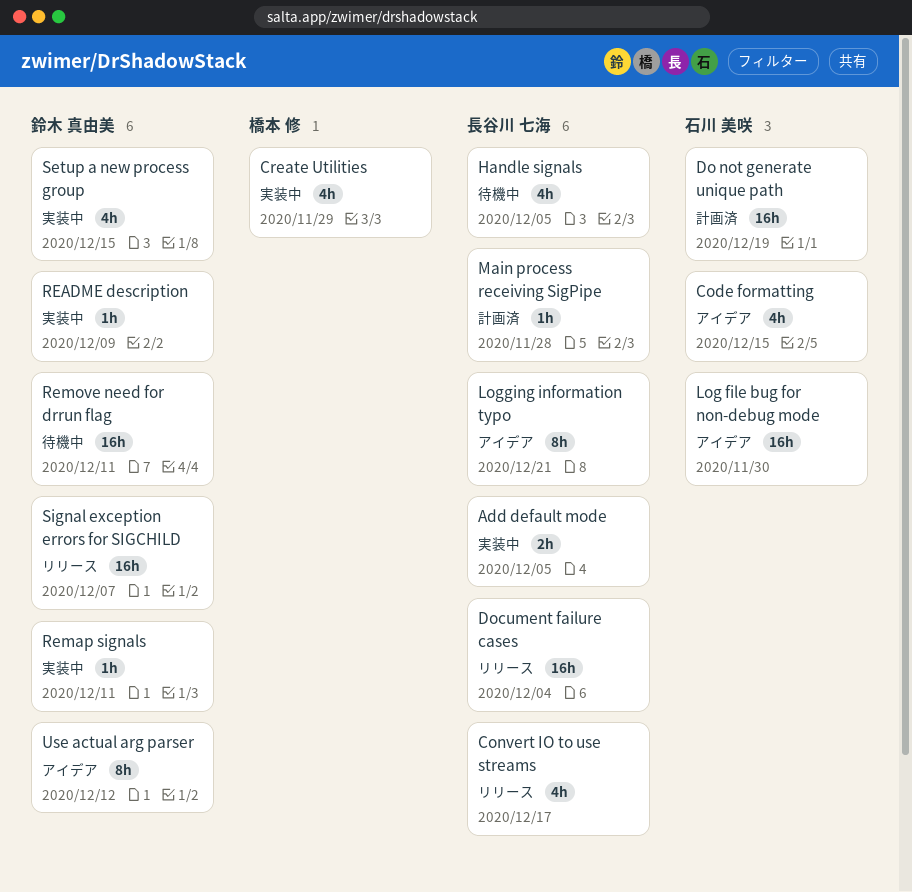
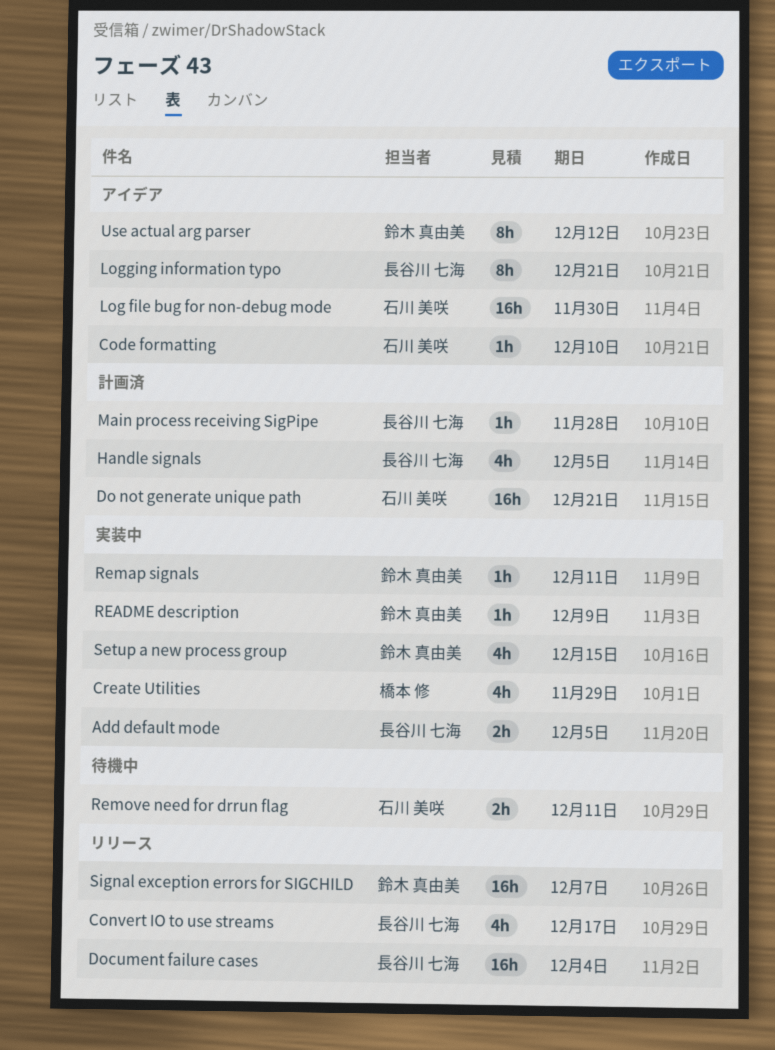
Code formatting, estimate: 4h -> 1h
Code formatting, due: Dec 15 -> Dec 10
Do not generate unique path, due: Dec 19 -> Dec 21
Handle signals, status: 待機中 -> 計画済
Remove need for drrun flag, owner: 鈴木 真由美 -> 石川 美咲
Remove need for drrun flag, estimate: 16h -> 2h

